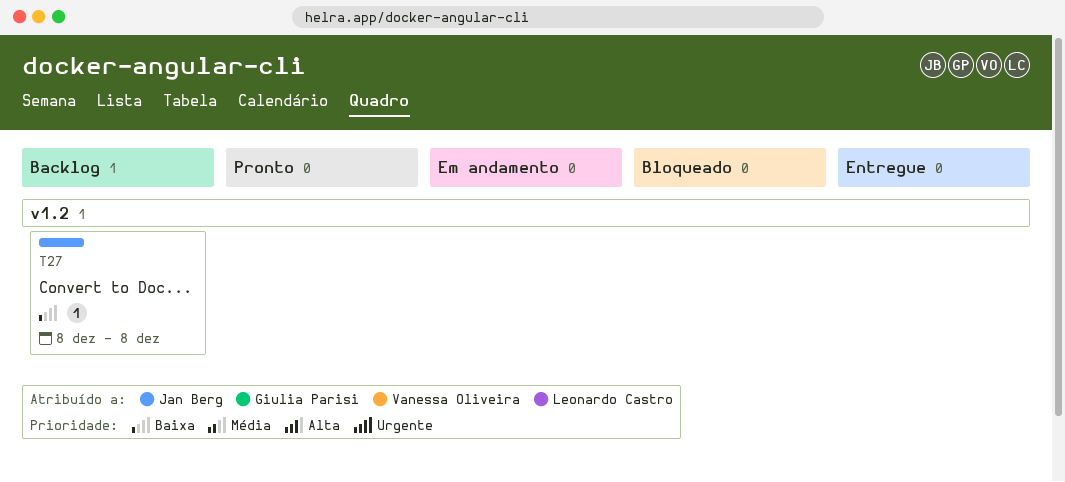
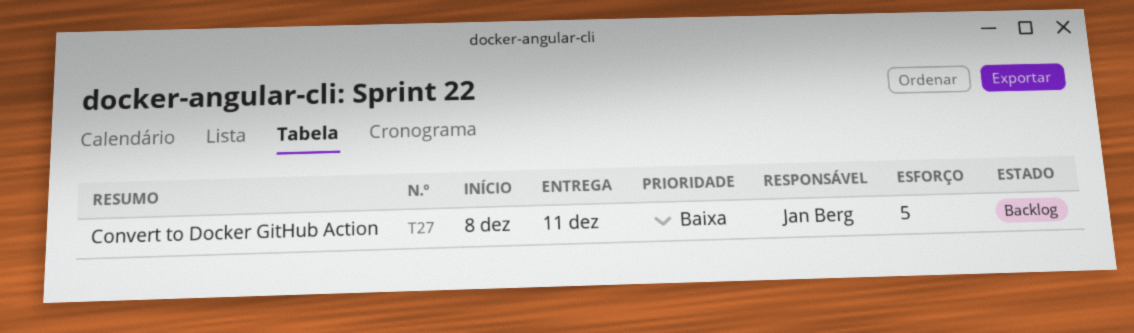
T27, estimate: 1 -> 5
T27, due: Dec 8 -> Dec 11

